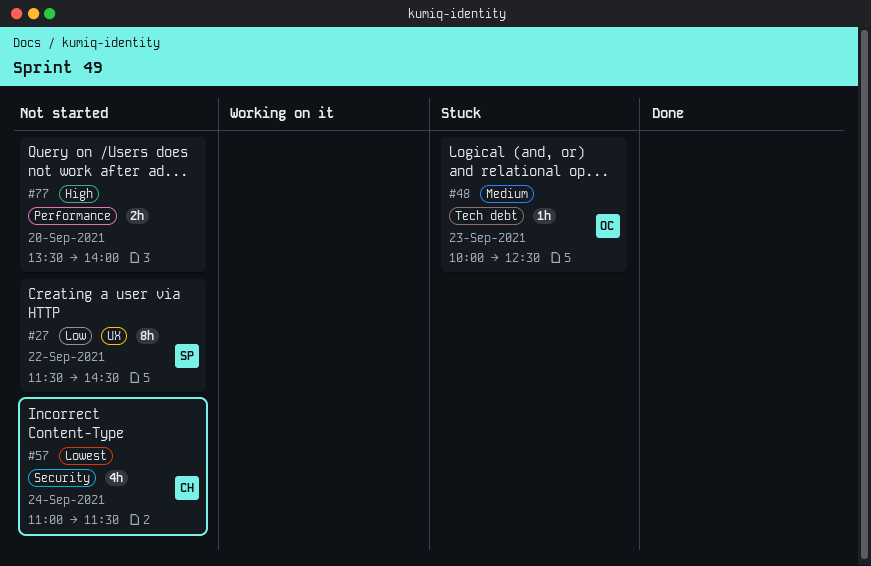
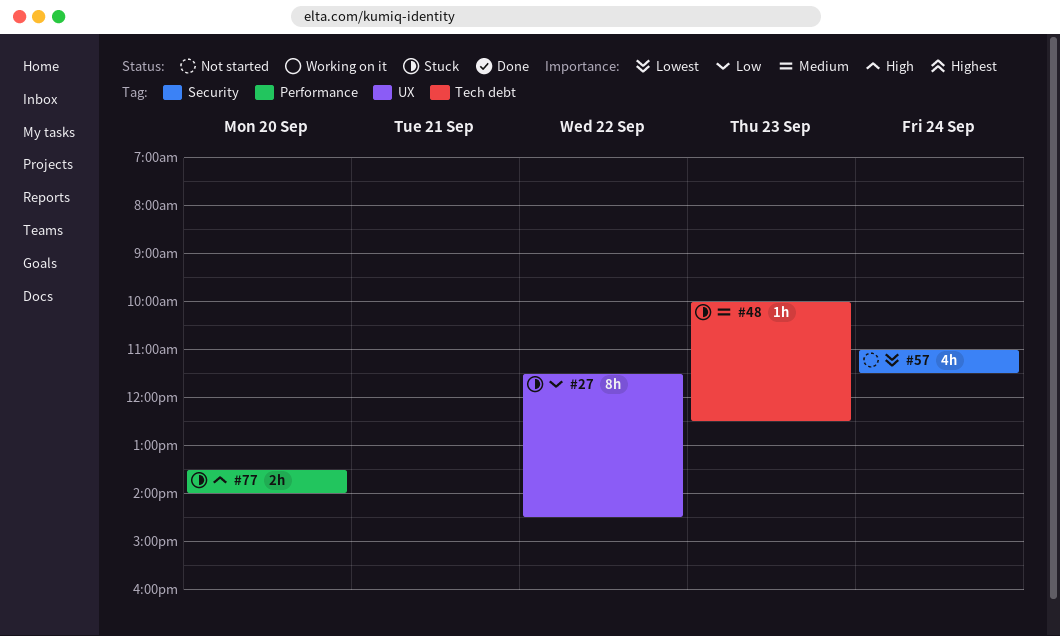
#27, status: Not started -> Stuck
#77, status: Not started -> Stuck

